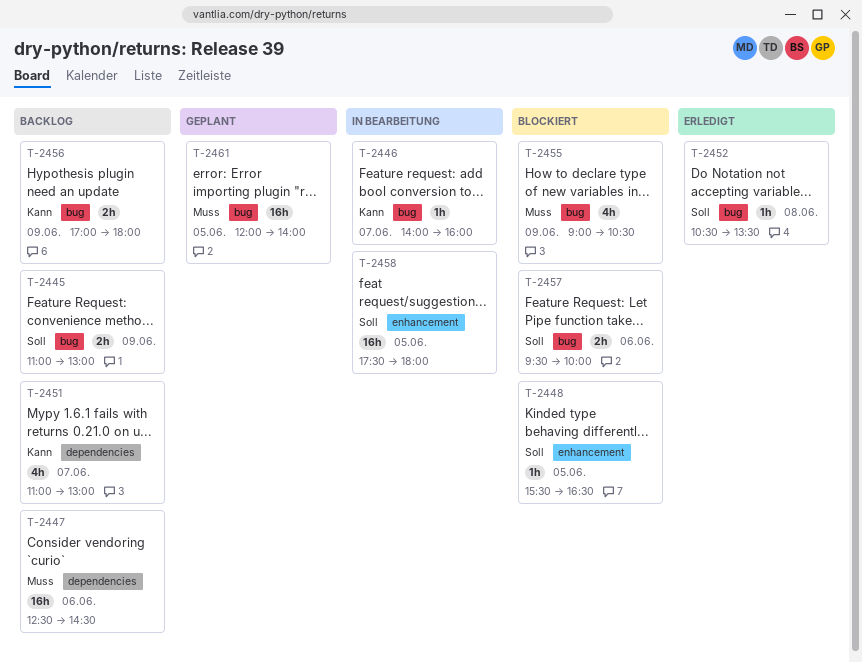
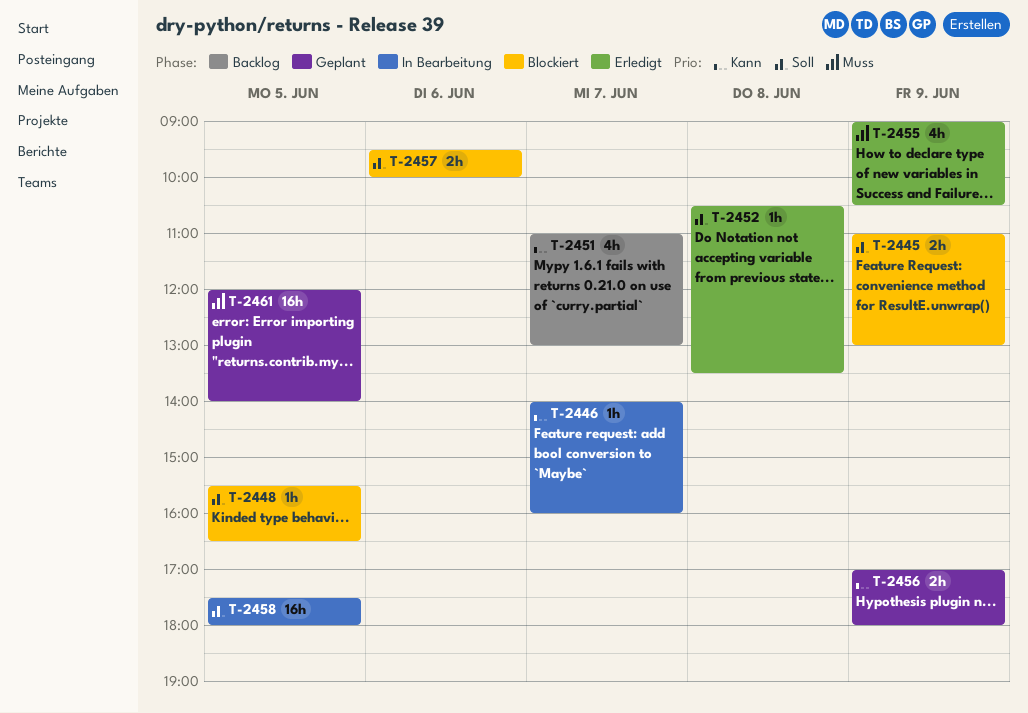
T-2445, status: Backlog -> Blockiert
T-2447: present -> none
T-2455, status: Blockiert -> Erledigt
T-2456, status: Backlog -> Geplant

